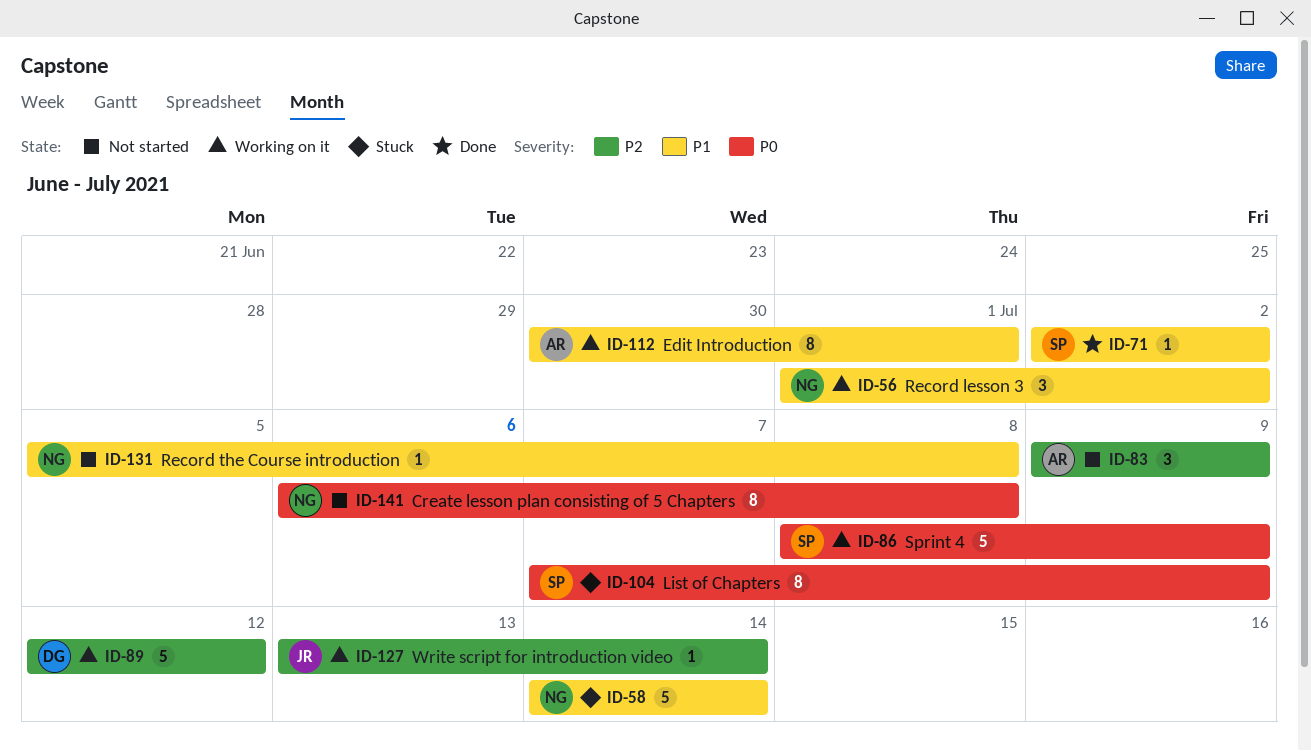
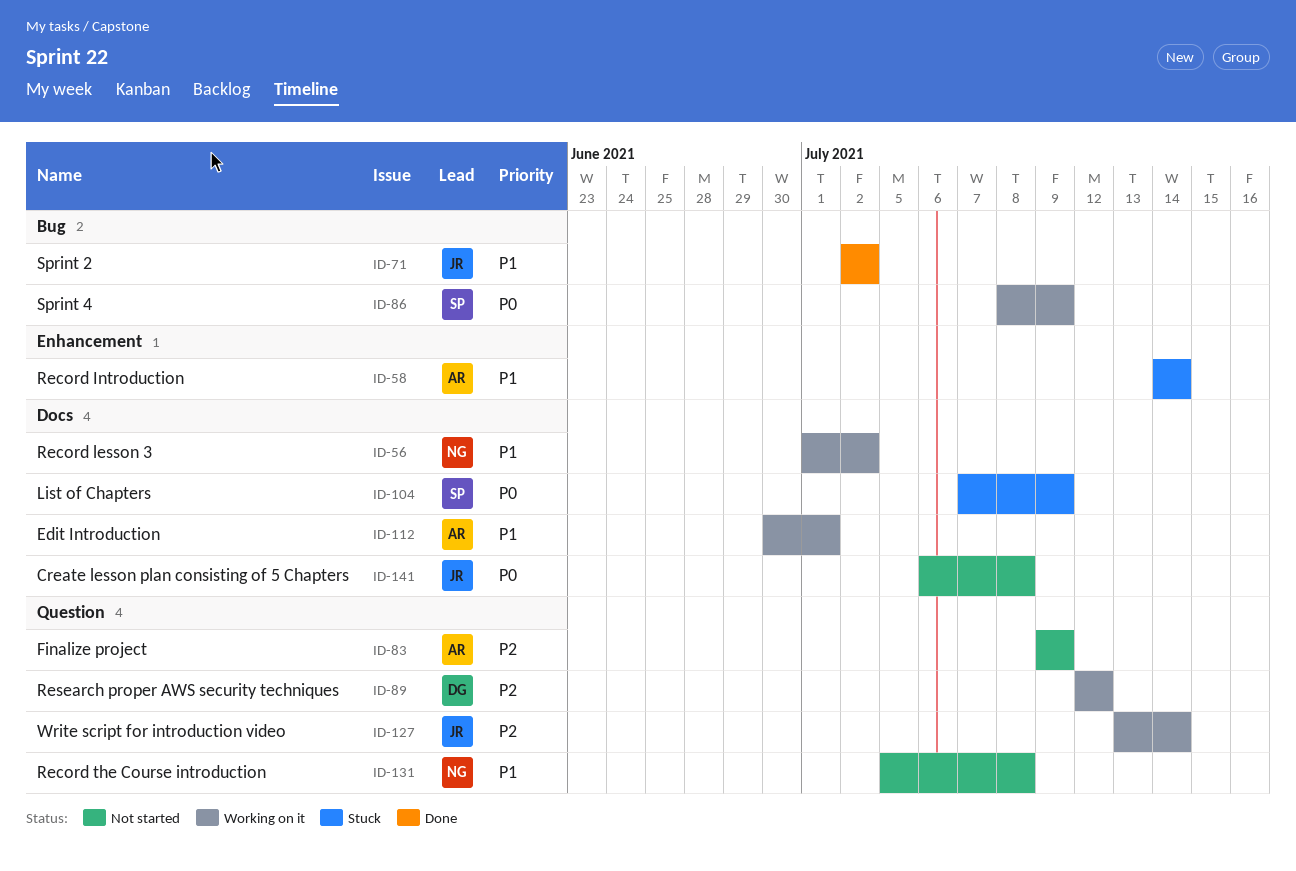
ID-58, owner: NG -> AR
ID-71, owner: SP -> JR
ID-141, owner: NG -> JR

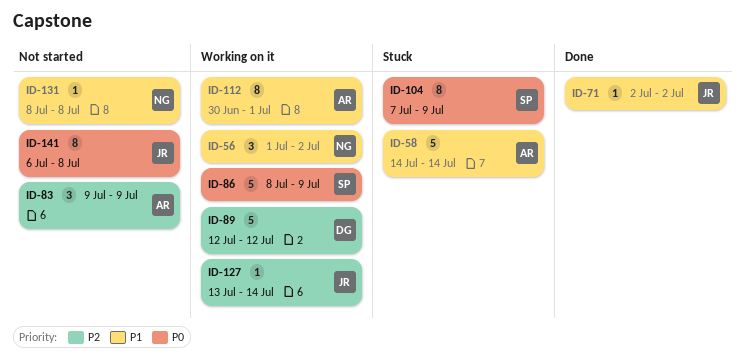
ID-131, start: Jul 5 -> Jul 8

